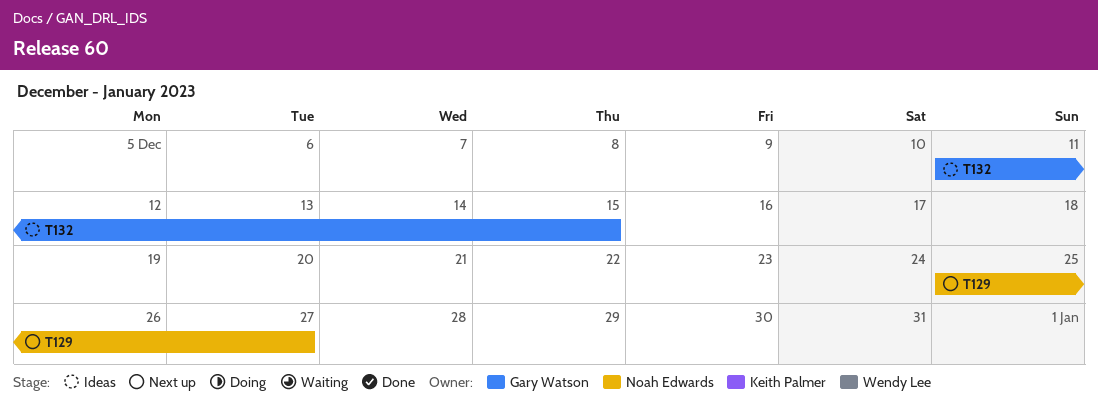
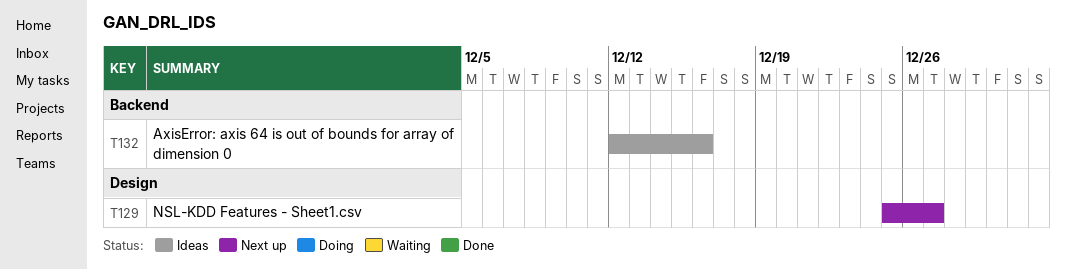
T132, start: Dec 11 -> Dec 12
T132, due: Dec 15 -> Dec 16

